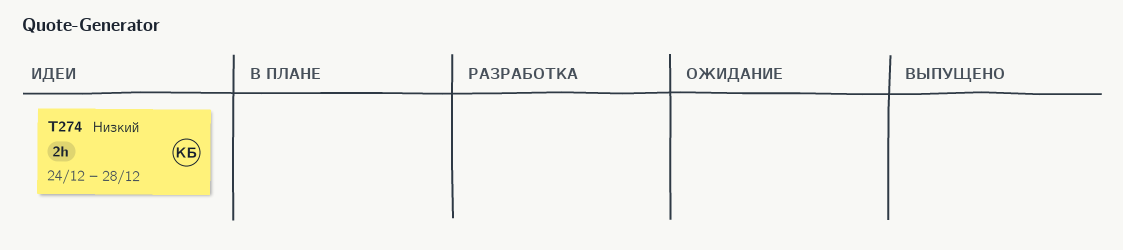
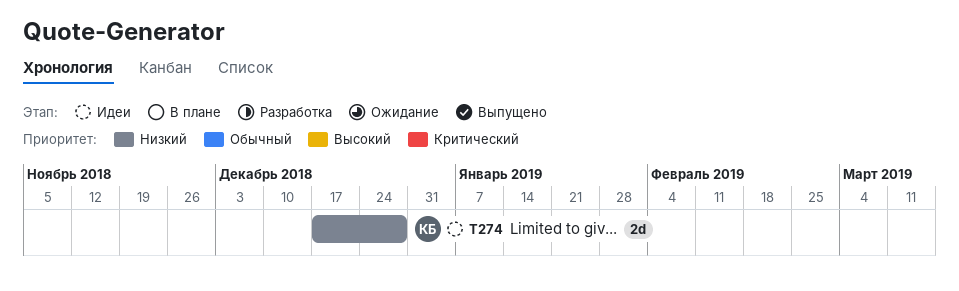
T274, estimate: 2h -> 2d
T274, start: Dec 24 -> Dec 17

